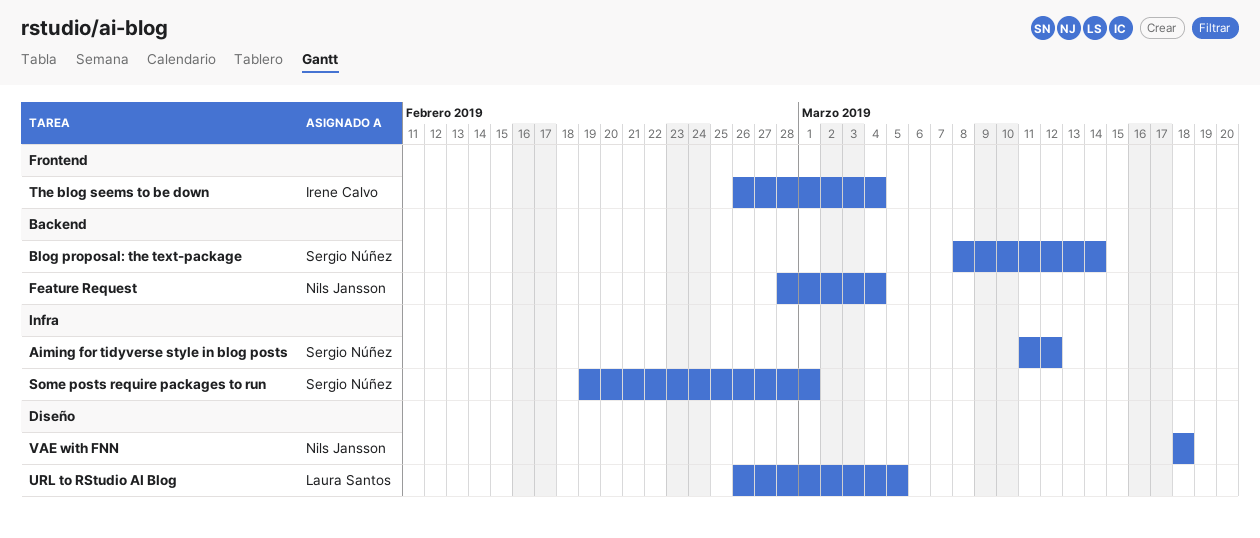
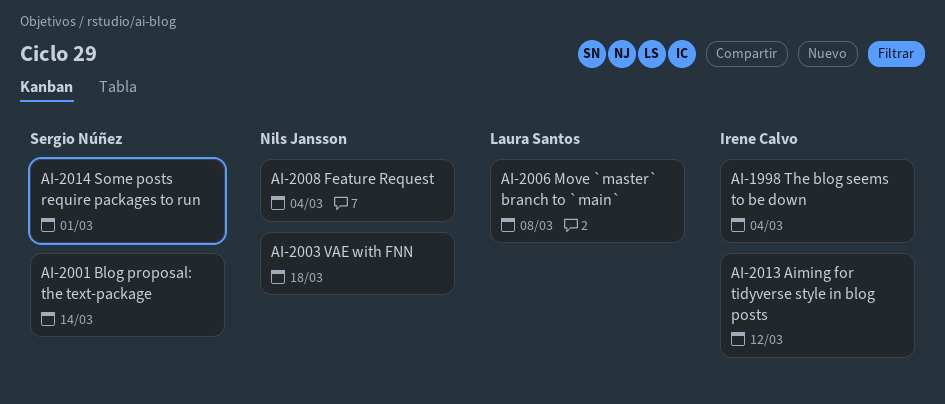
Aiming for tidyverse style in blog posts, owner: Sergio Núñez -> Irene Calvo
Move `master` branch to `main`: none -> present
URL to RStudio AI Blog: present -> none

